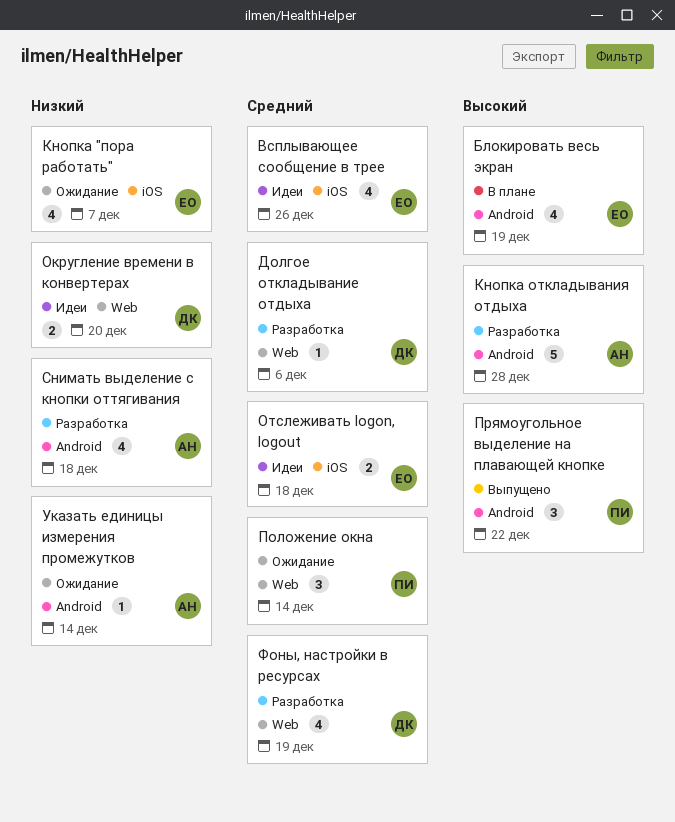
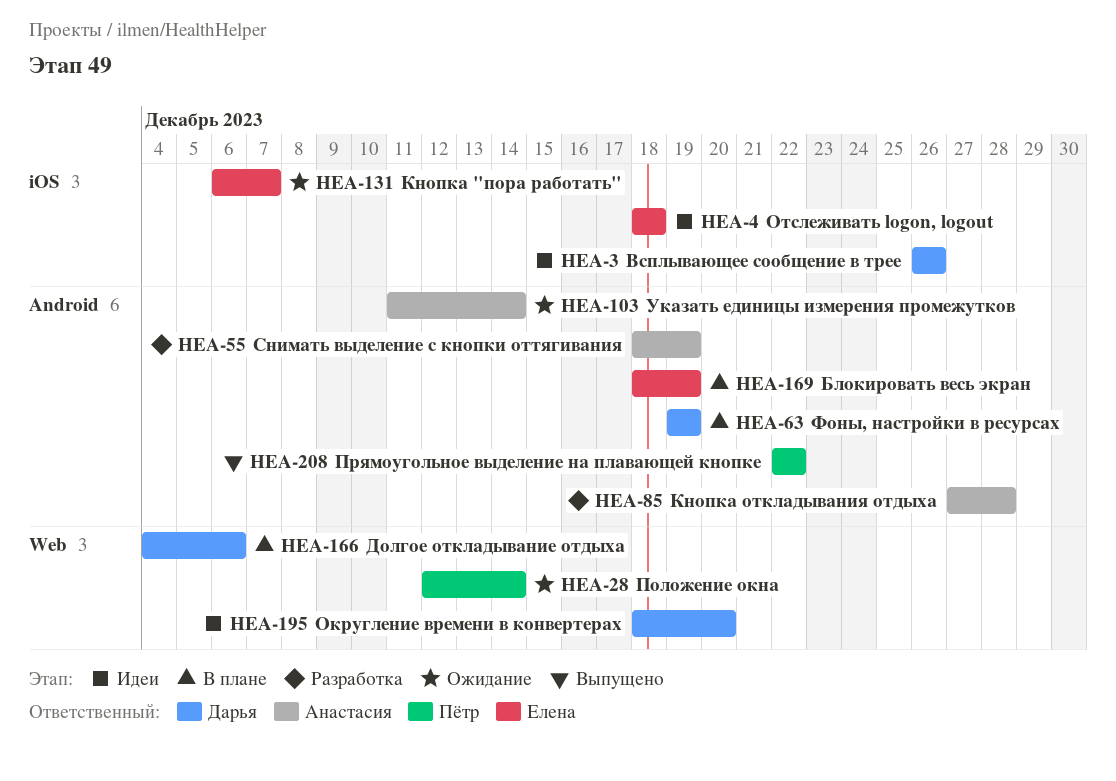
Всплывающее сообщение в трее, owner: Елена -> Дарья
Долгое откладывание отдыха, status: Разработка -> В плане
Снимать выделение с кнопки оттягивания, due: Dec 18 -> Dec 19
Фоны, настройки в ресурсах, status: Разработка -> В плане
Фоны, настройки в ресурсах, label: Web -> Android

